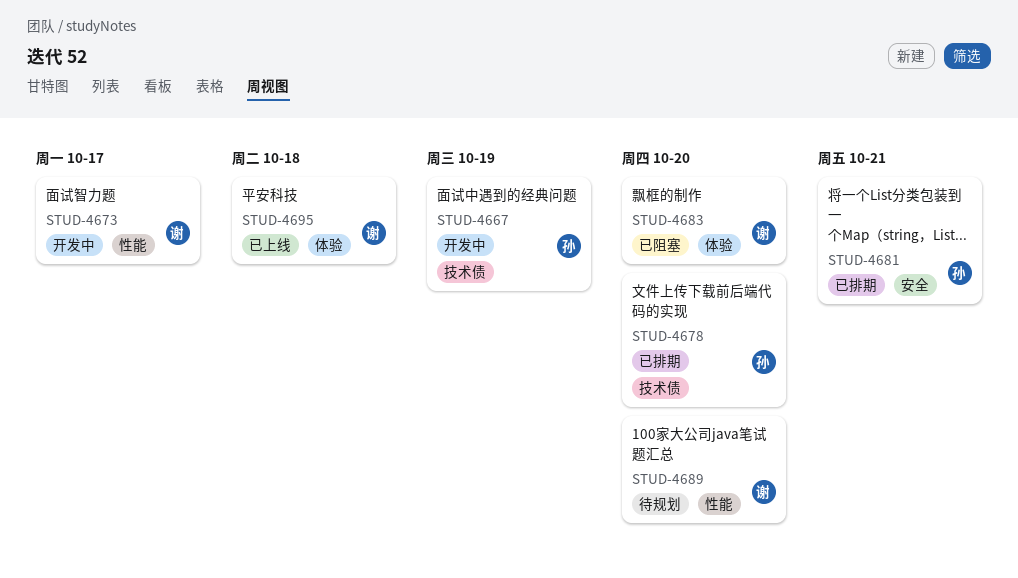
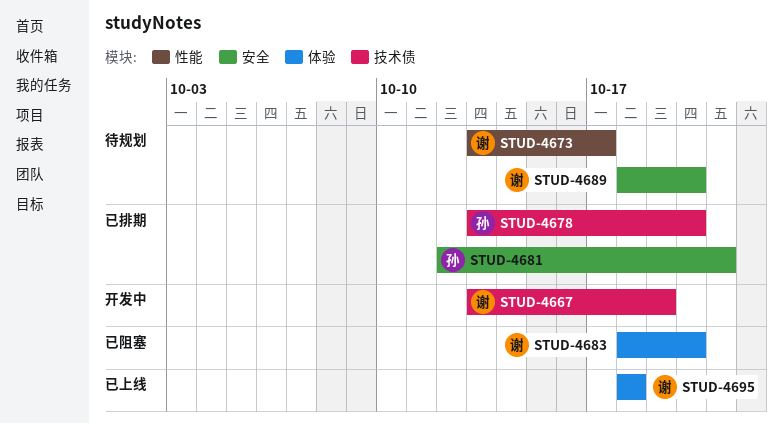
STUD-4667, owner: 孙 -> 谢
STUD-4673, status: 开发中 -> 待规划
STUD-4689, label: 性能 -> 安全

